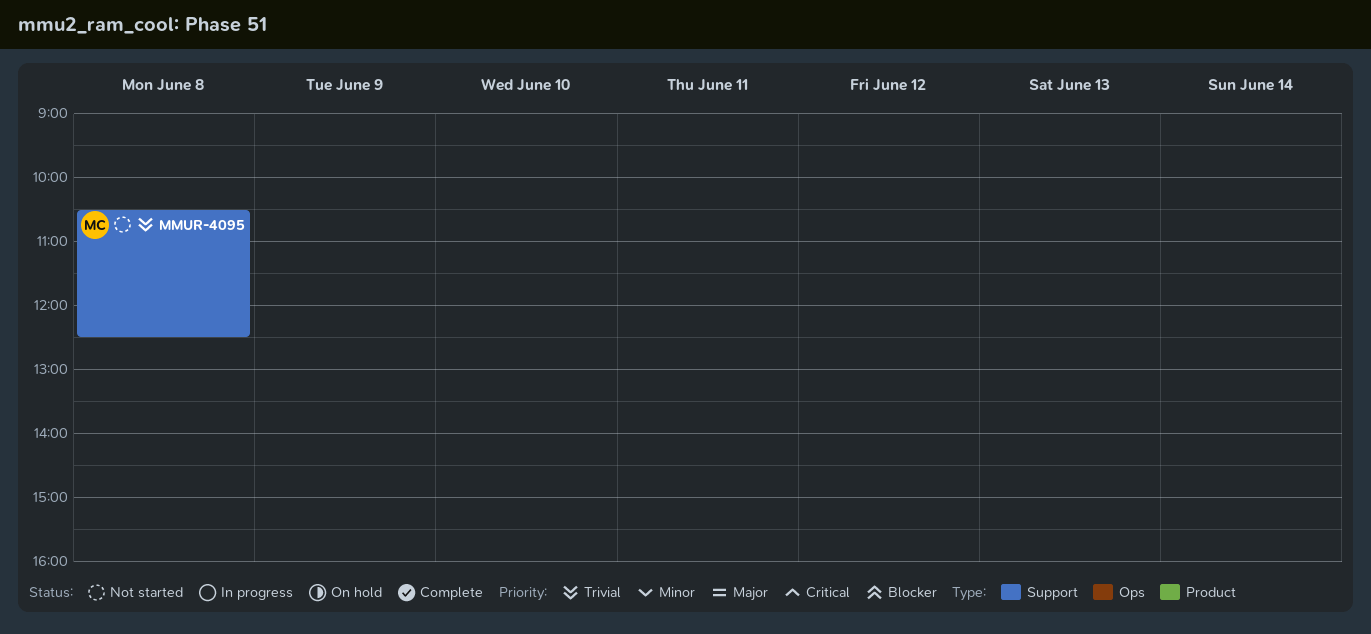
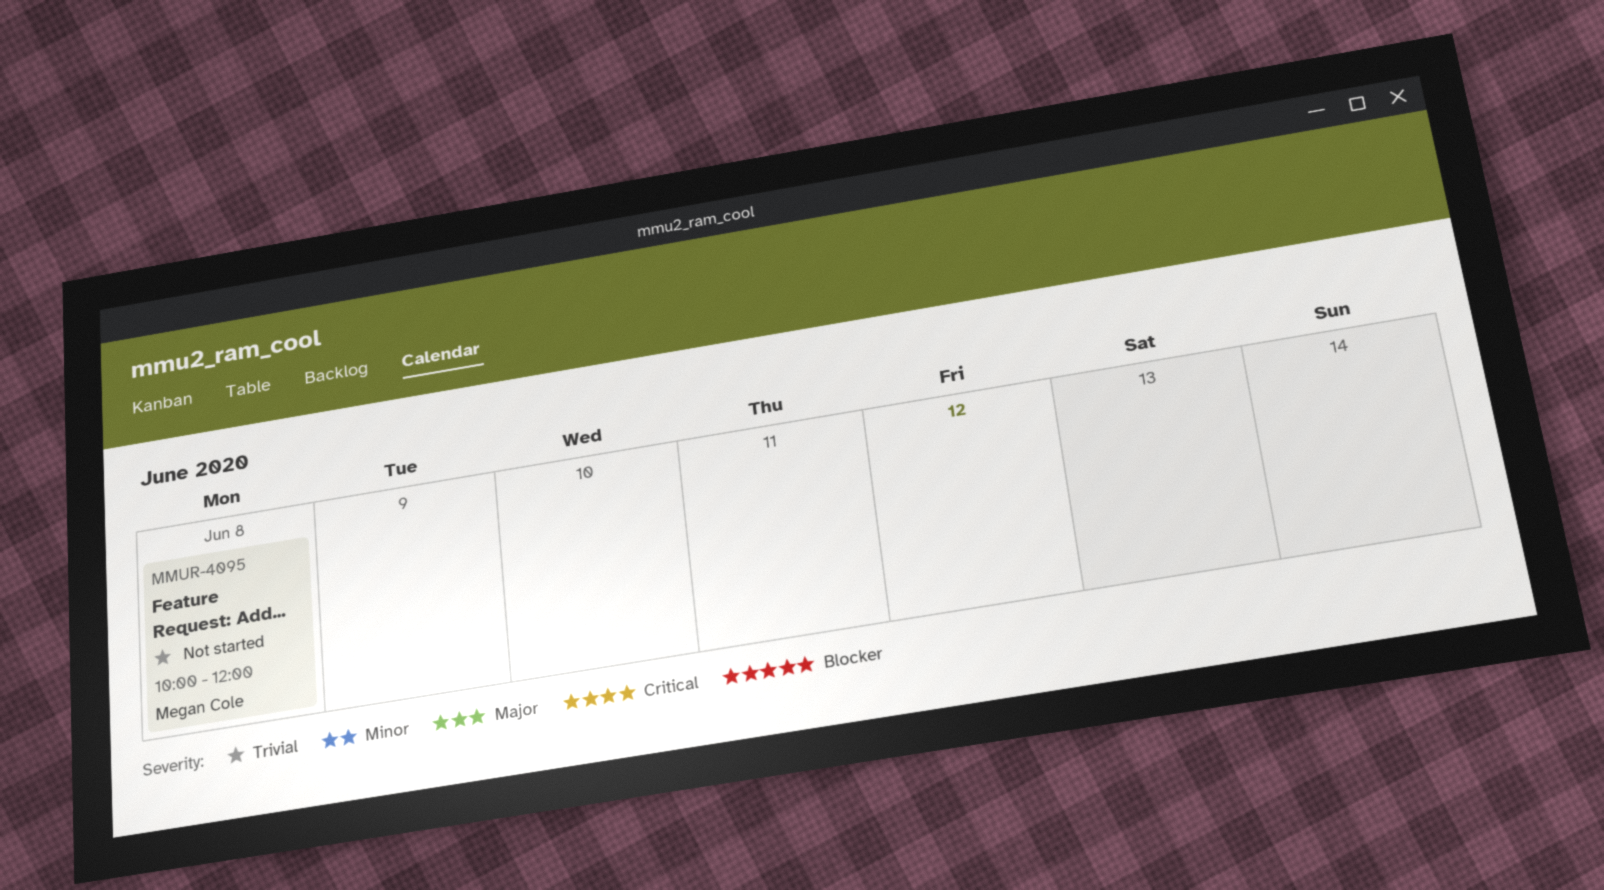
MMUR-4095, begins: 10:30 -> 10:00
MMUR-4095, ends: 12:30 -> 12:00

